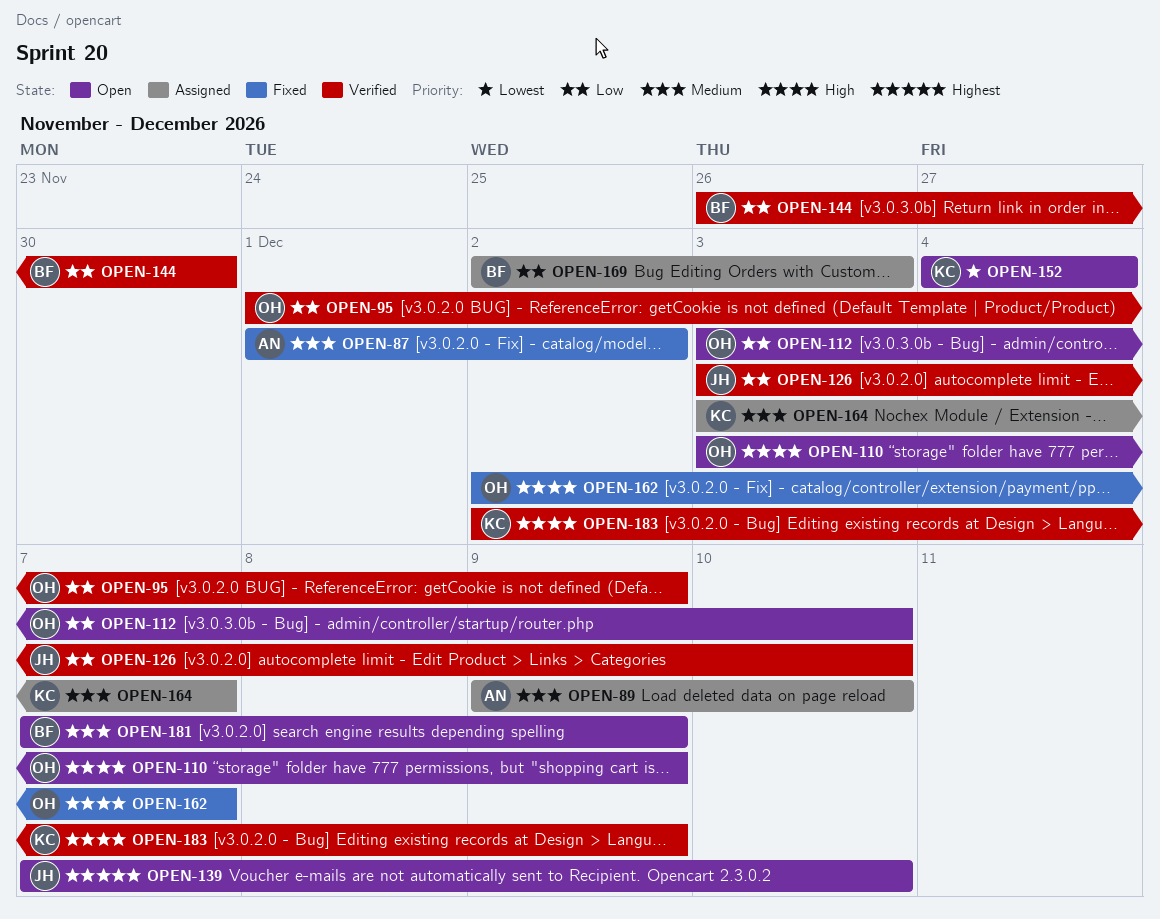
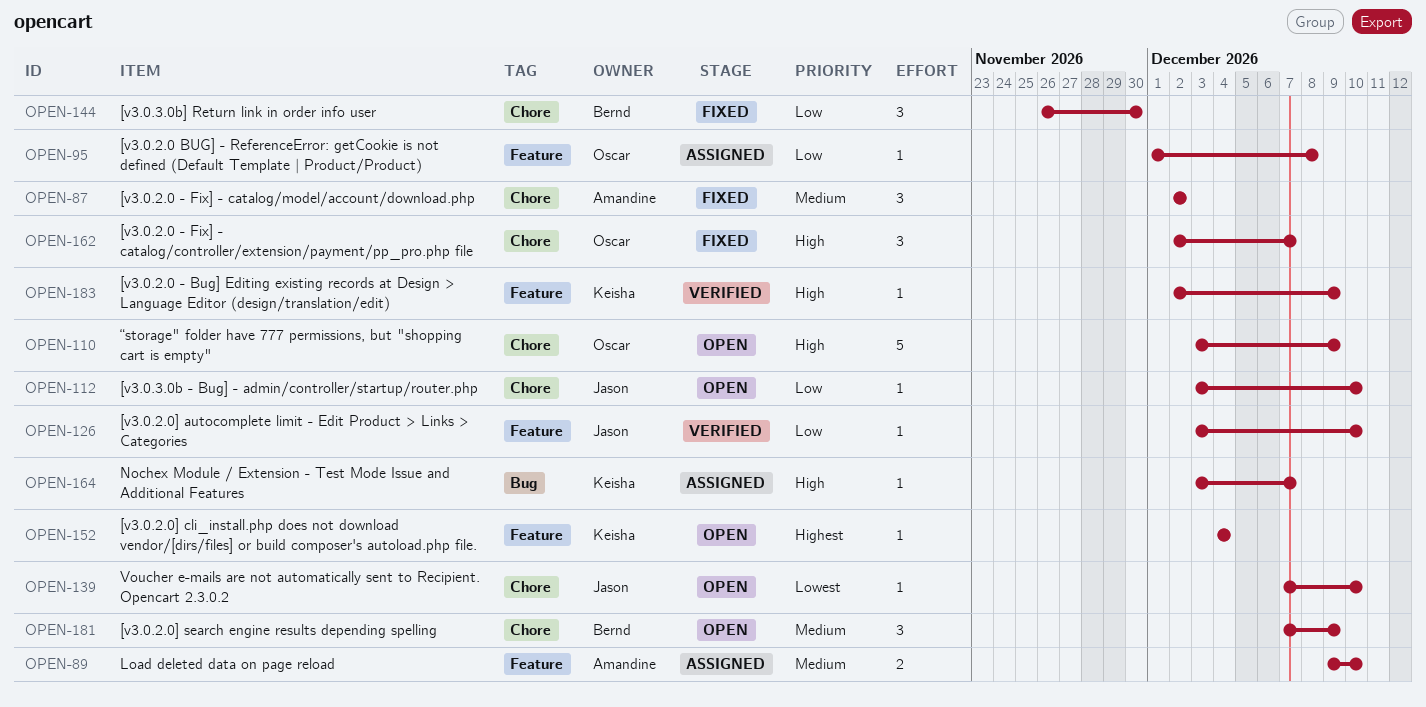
OPEN-87, start: Dec 1 -> Dec 2
OPEN-95, status: Verified -> Assigned
OPEN-95, due: Dec 9 -> Dec 8
OPEN-112, owner: Oscar -> Jason
OPEN-139, priority: Highest -> Lowest
OPEN-144, status: Verified -> Fixed
OPEN-152, priority: Lowest -> Highest
OPEN-164, priority: Medium -> High
OPEN-169: present -> none

